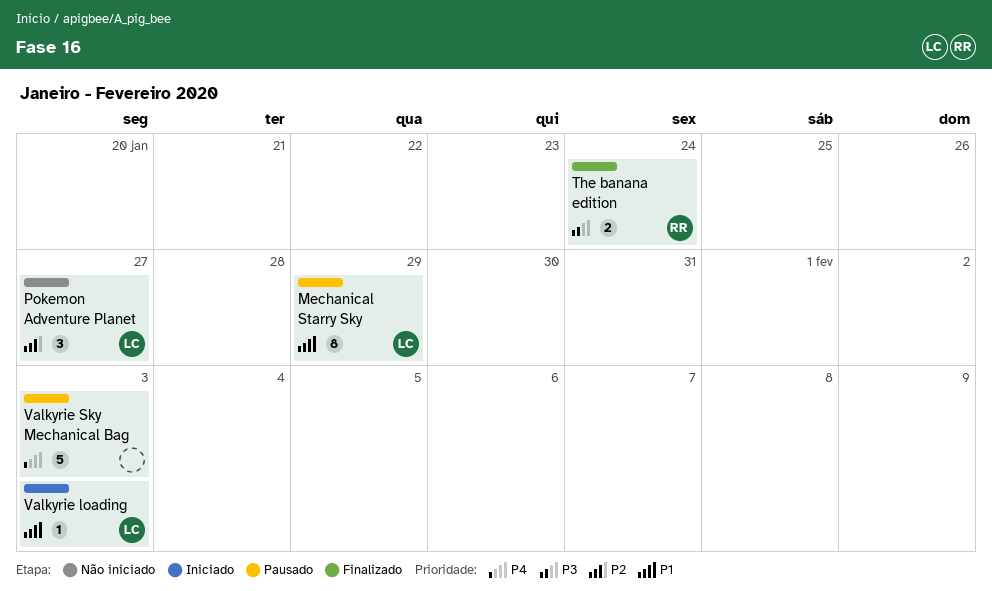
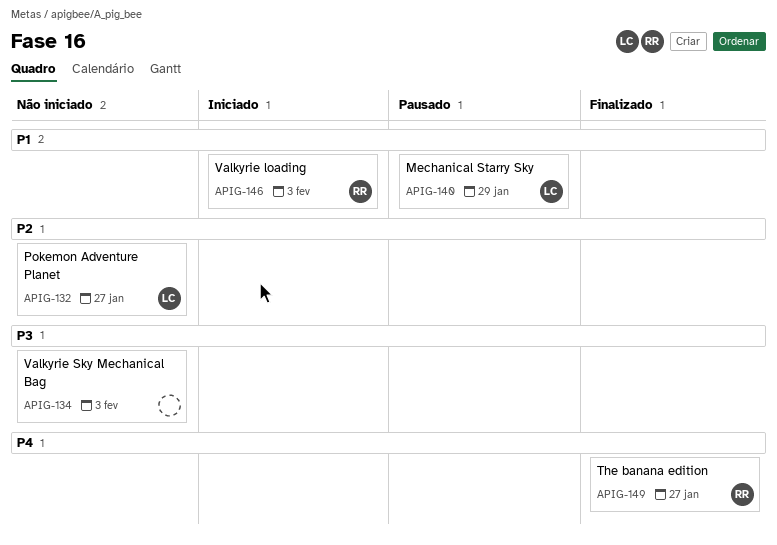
The banana edition, priority: P3 -> P4
The banana edition, due: Jan 24 -> Jan 27
Valkyrie loading, owner: LC -> RR
Valkyrie Sky Mechanical Bag, status: Pausado -> Não iniciado
Valkyrie Sky Mechanical Bag, priority: P4 -> P3

